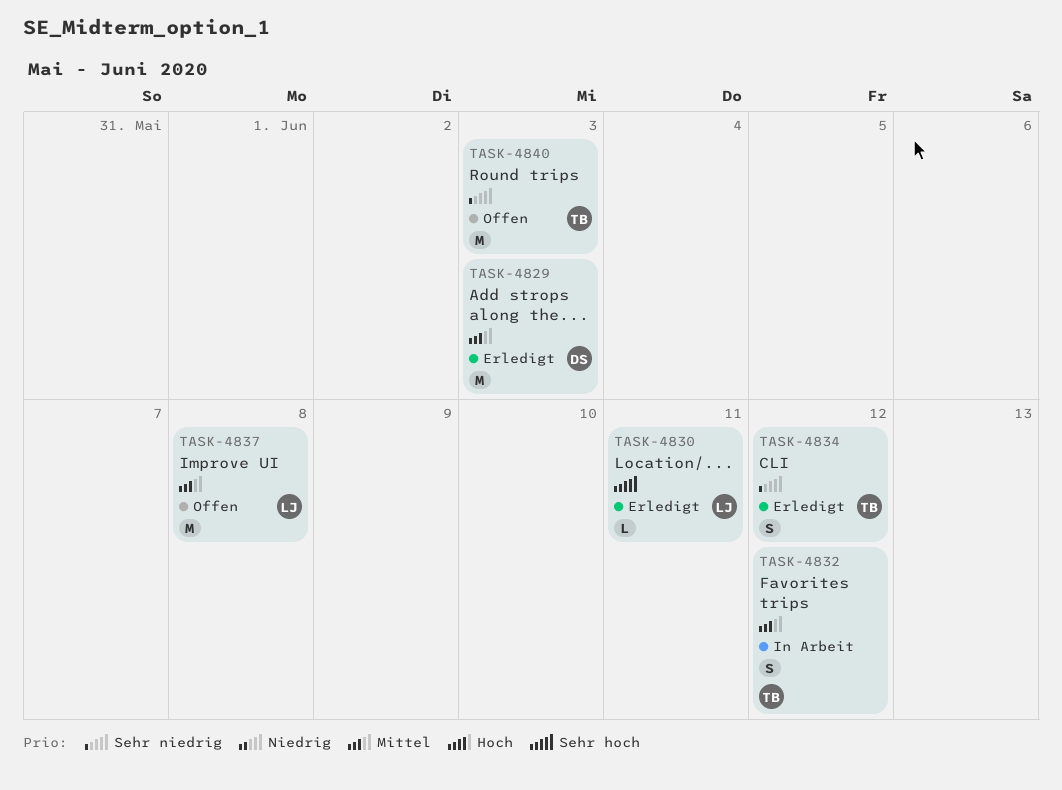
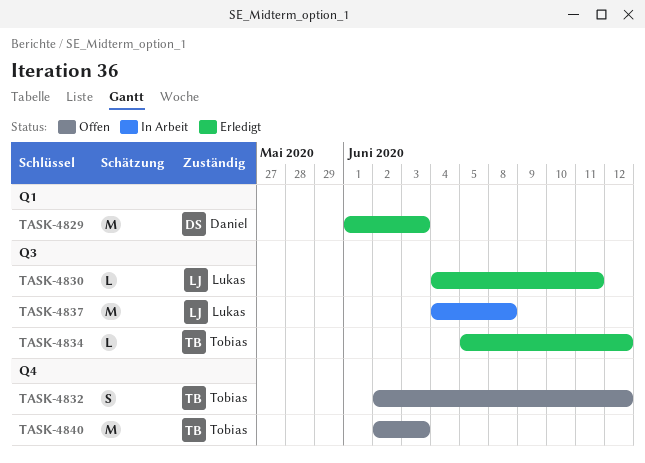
TASK-4832, status: In Arbeit -> Offen
TASK-4834, estimate: S -> L
TASK-4837, status: Offen -> In Arbeit

